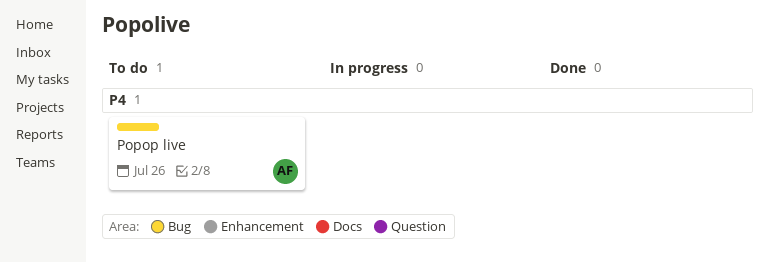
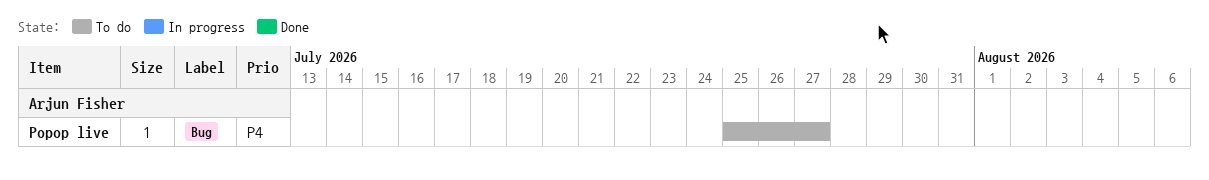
Popop live, due: Jul 26 -> Jul 27

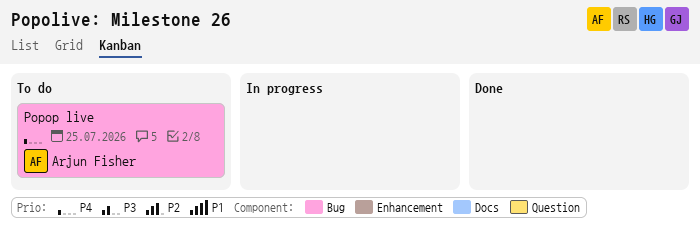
Popop live, due: Jul 27 -> Jul 25

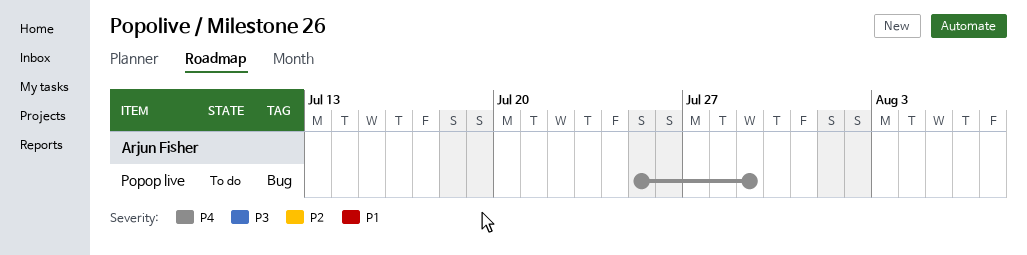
Popop live, due: Jul 25 -> Jul 29

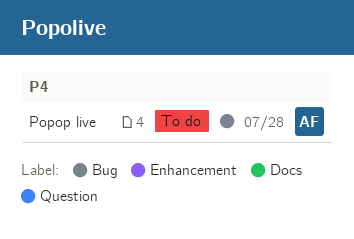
Popop live, due: Jul 29 -> Jul 28

